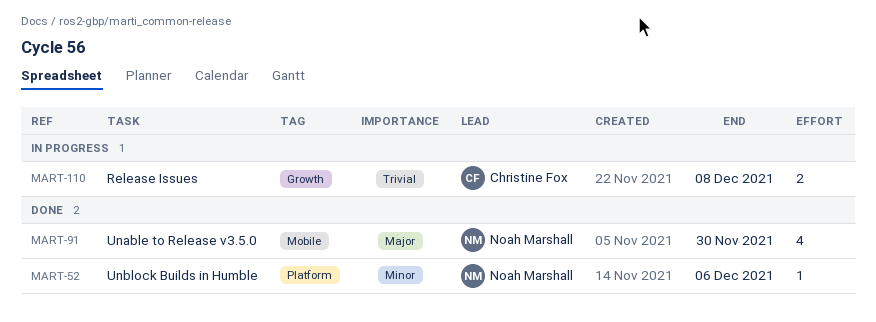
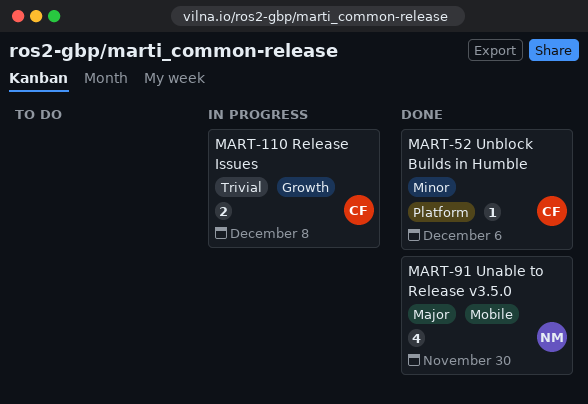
MART-52, owner: Noah Marshall -> Christine Fox

